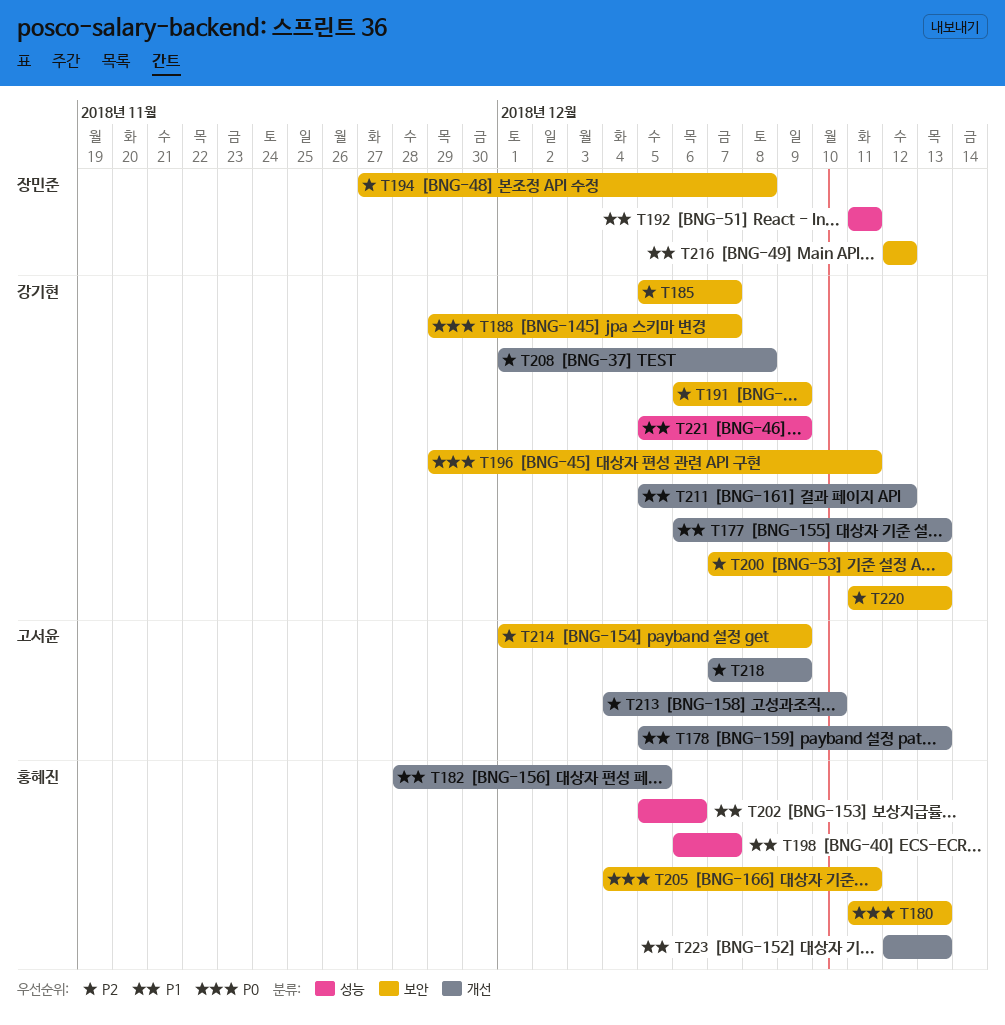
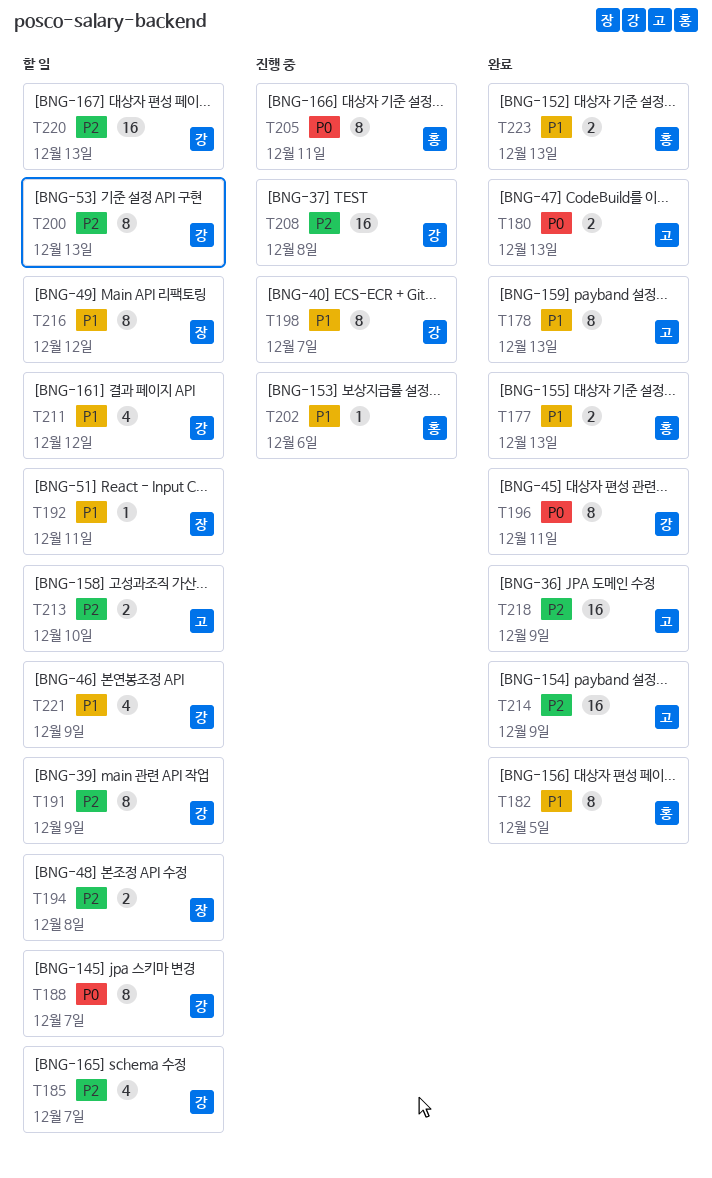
T177, owner: 강기현 -> 홍혜진
T180, owner: 홍혜진 -> 고서윤
T198, owner: 홍혜진 -> 강기현

